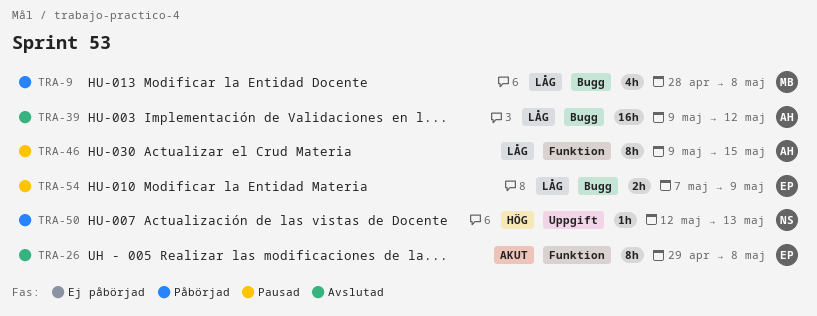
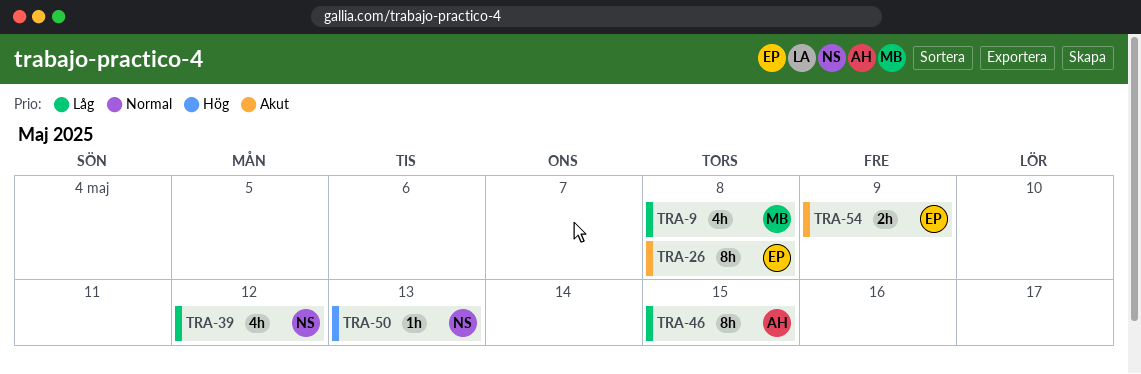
TRA-39, owner: AH -> NS
TRA-39, estimate: 16h -> 4h
TRA-54, priority: Låg -> Akut

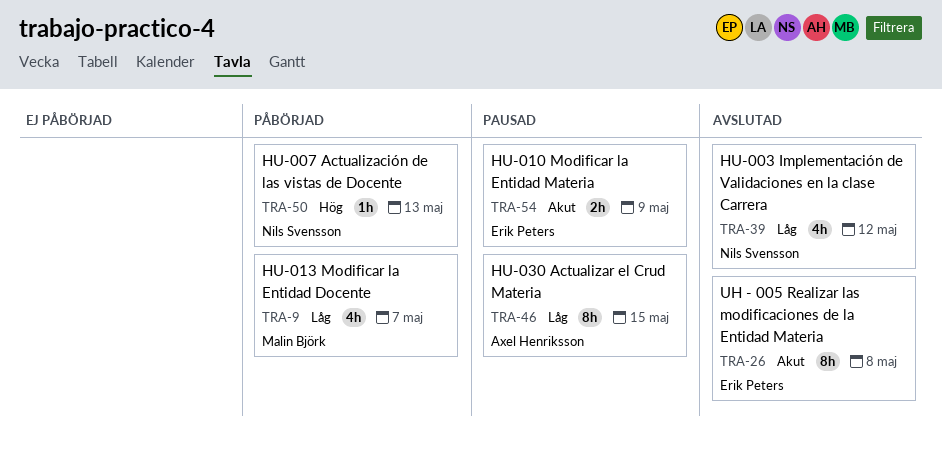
TRA-9, due: May 8 -> May 7

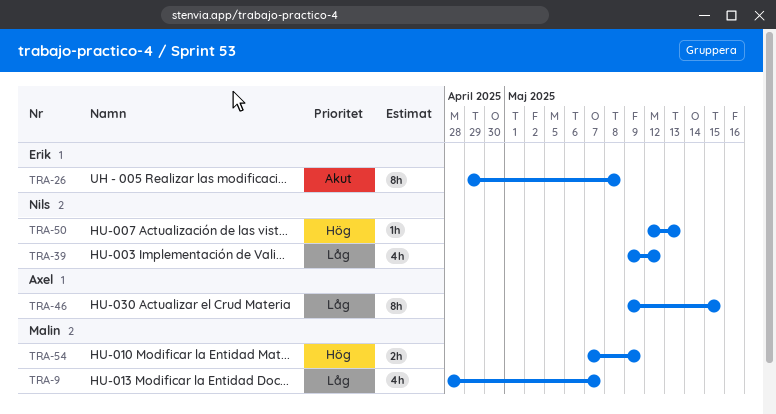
TRA-54, owner: Erik Peters -> Malin Björk
TRA-54, priority: Akut -> Hög

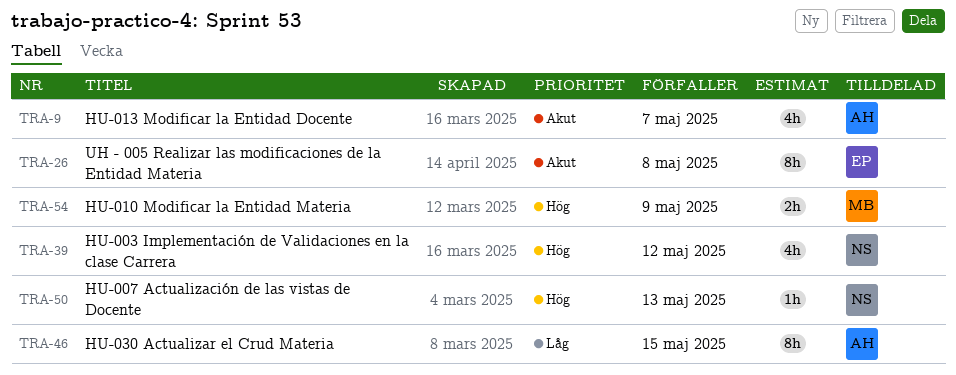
TRA-9, owner: Malin -> Axel
TRA-9, priority: Låg -> Akut
TRA-39, priority: Låg -> Hög

